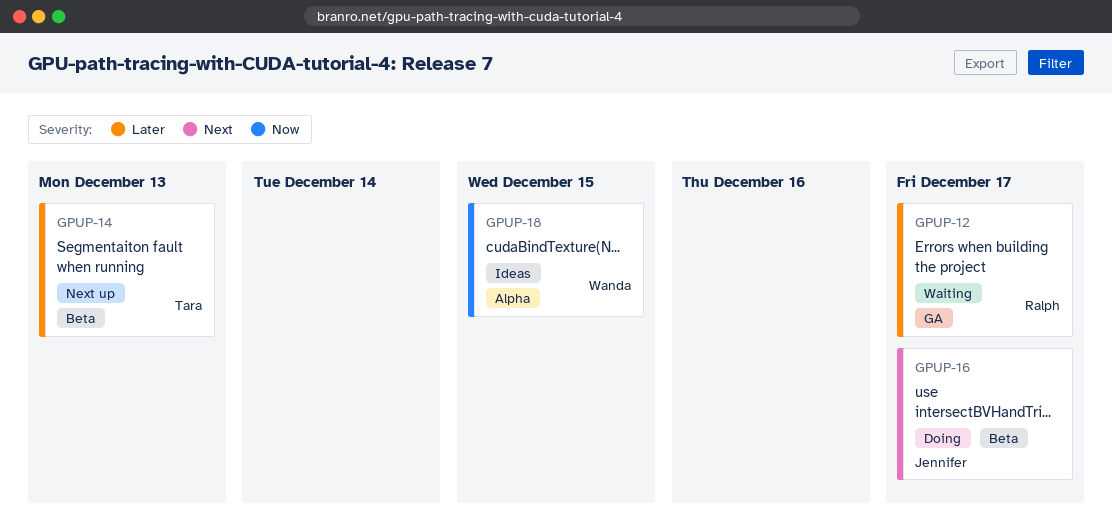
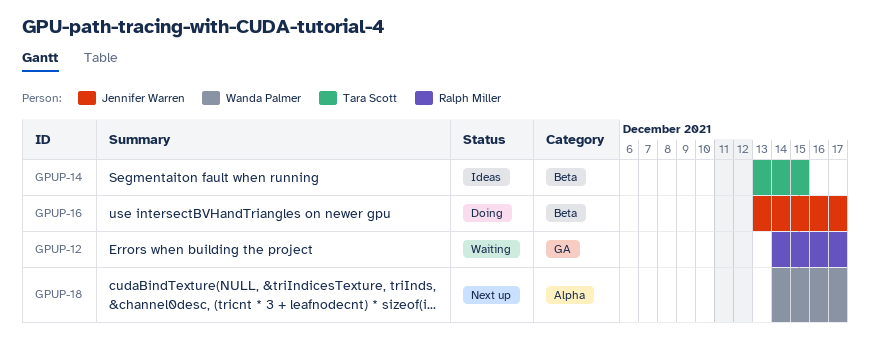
GPUP-14, status: Next up -> Ideas
GPUP-14, due: Dec 13 -> Dec 15
GPUP-18, status: Ideas -> Next up
GPUP-18, due: Dec 15 -> Dec 17

